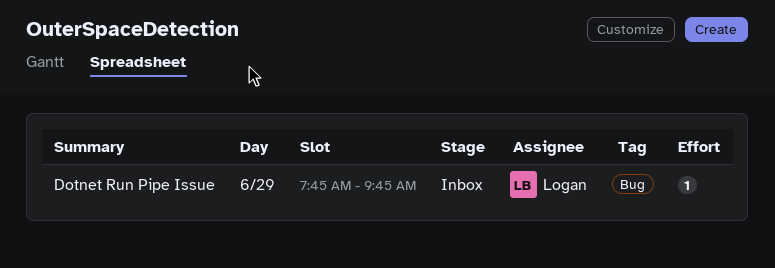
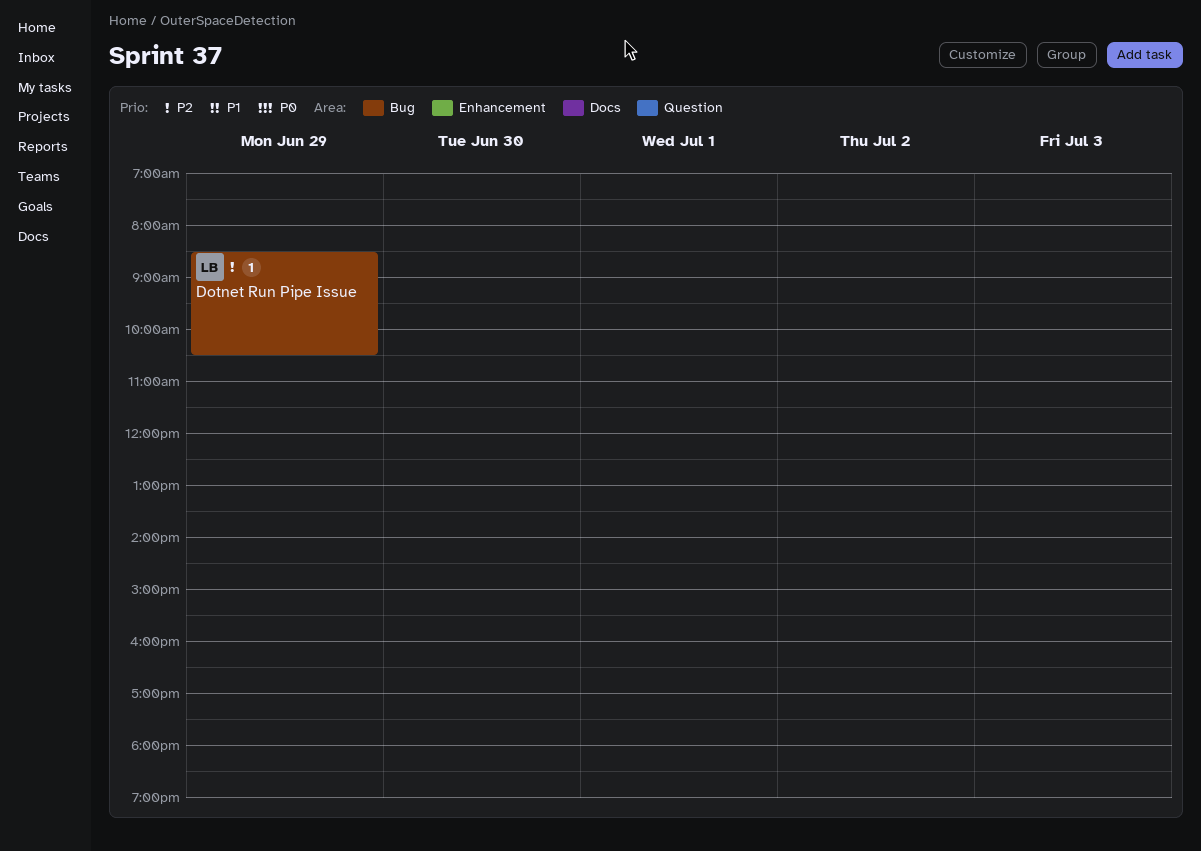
Dotnet Run Pipe Issue, begins: 07:45 -> 08:30
Dotnet Run Pipe Issue, ends: 09:45 -> 10:30

